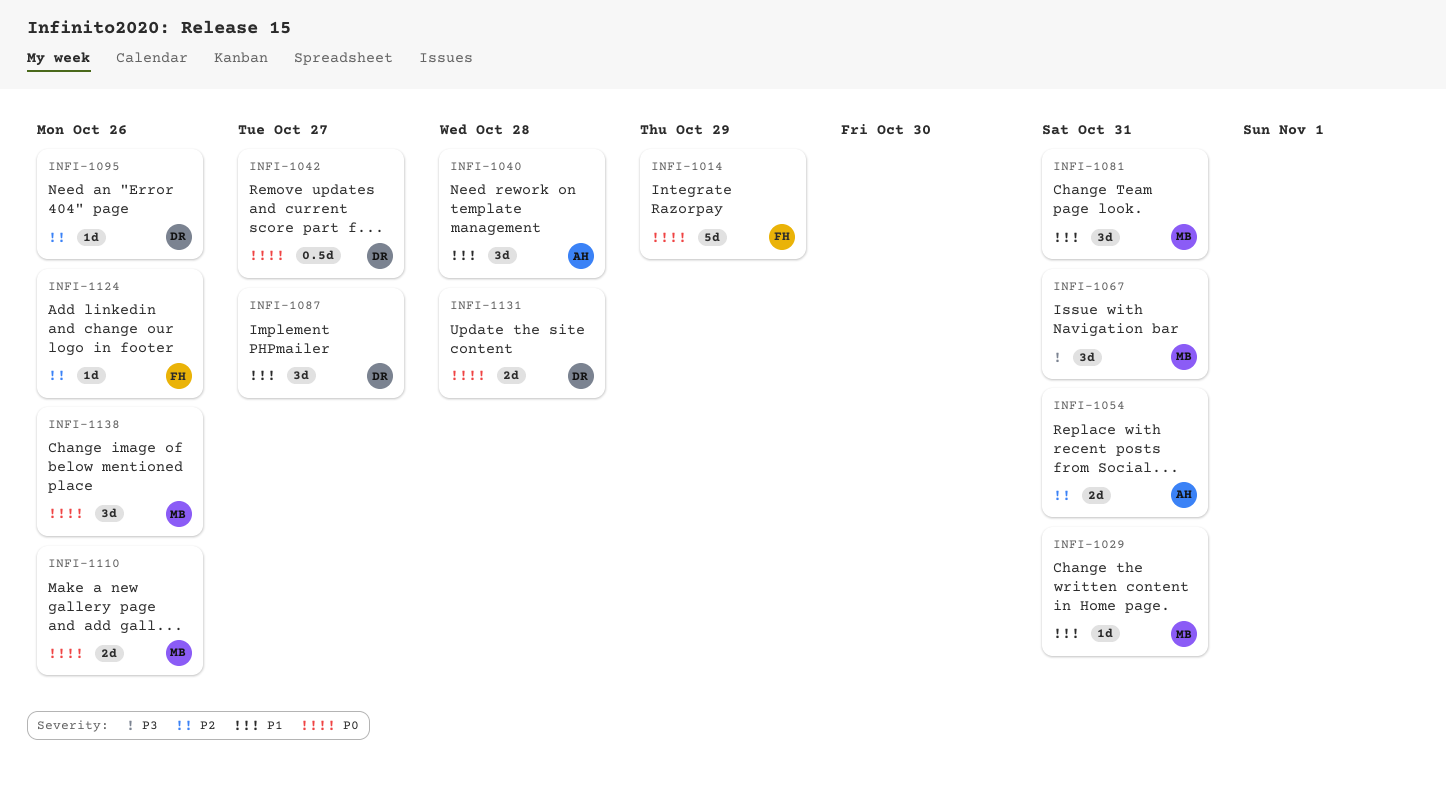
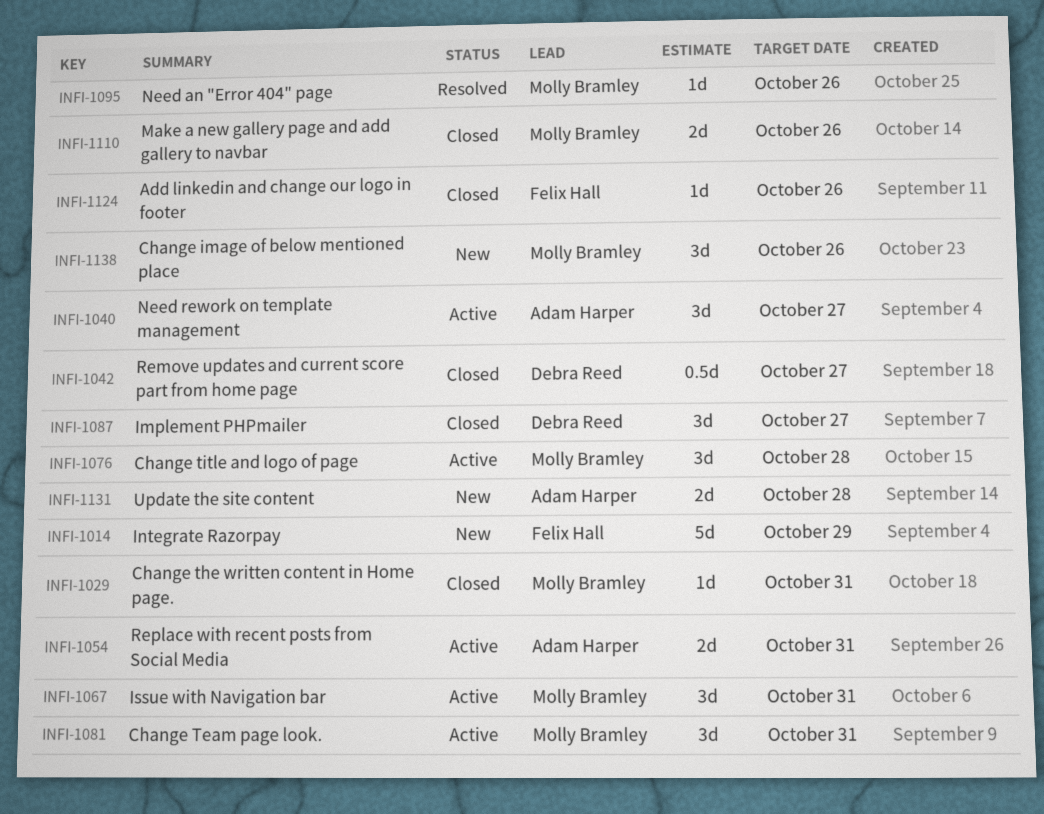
INFI-1040, due: Oct 28 -> Oct 27
INFI-1076: none -> present
INFI-1095, owner: Debra Reed -> Molly Bramley
INFI-1131, owner: Debra Reed -> Adam Harper

